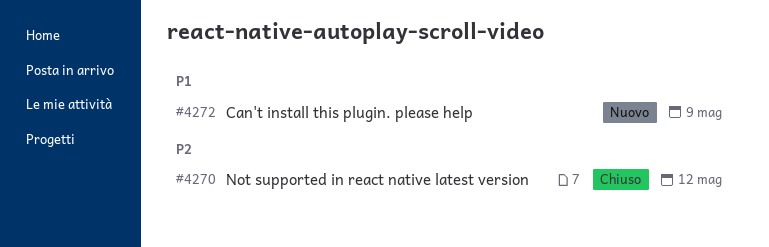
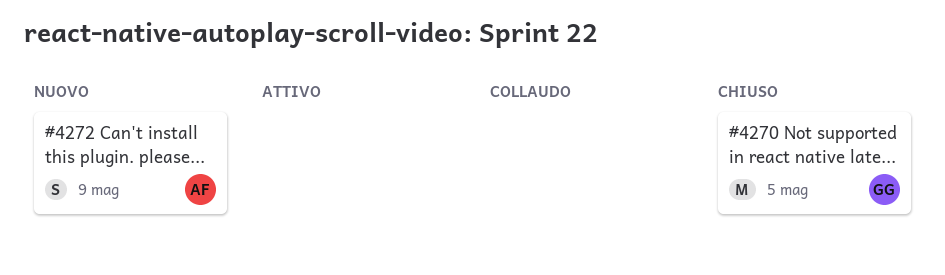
#4270, due: May 12 -> May 5

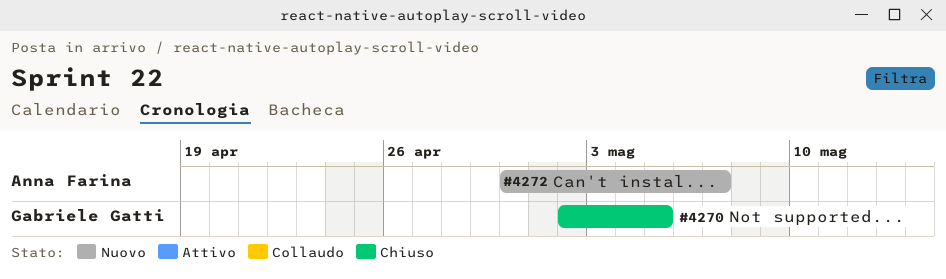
#4272, due: May 9 -> May 7

